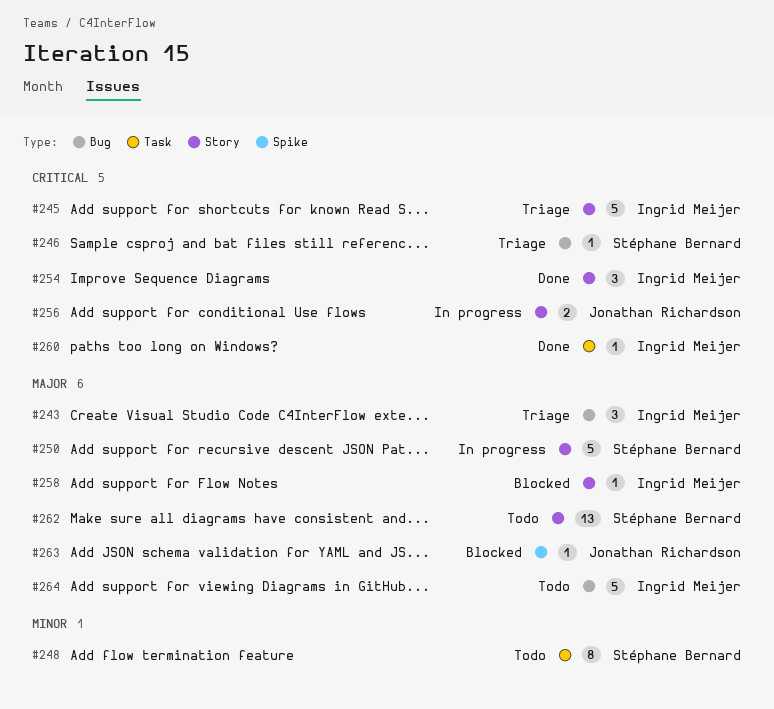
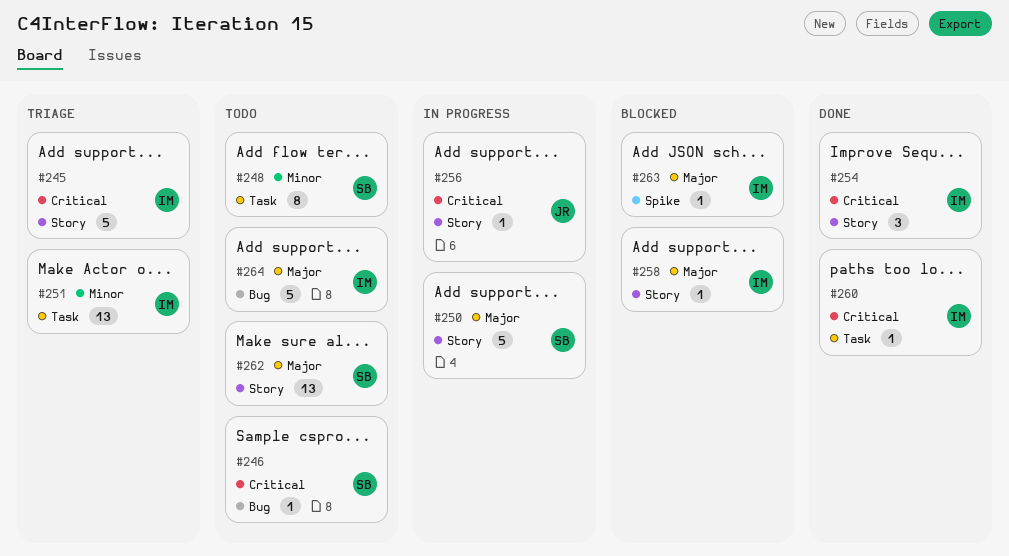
#243: present -> none
#246, status: Triage -> Todo
#251: none -> present
#256, estimate: 2 -> 1
#263, owner: Jonathan Richardson -> Ingrid Meijer

